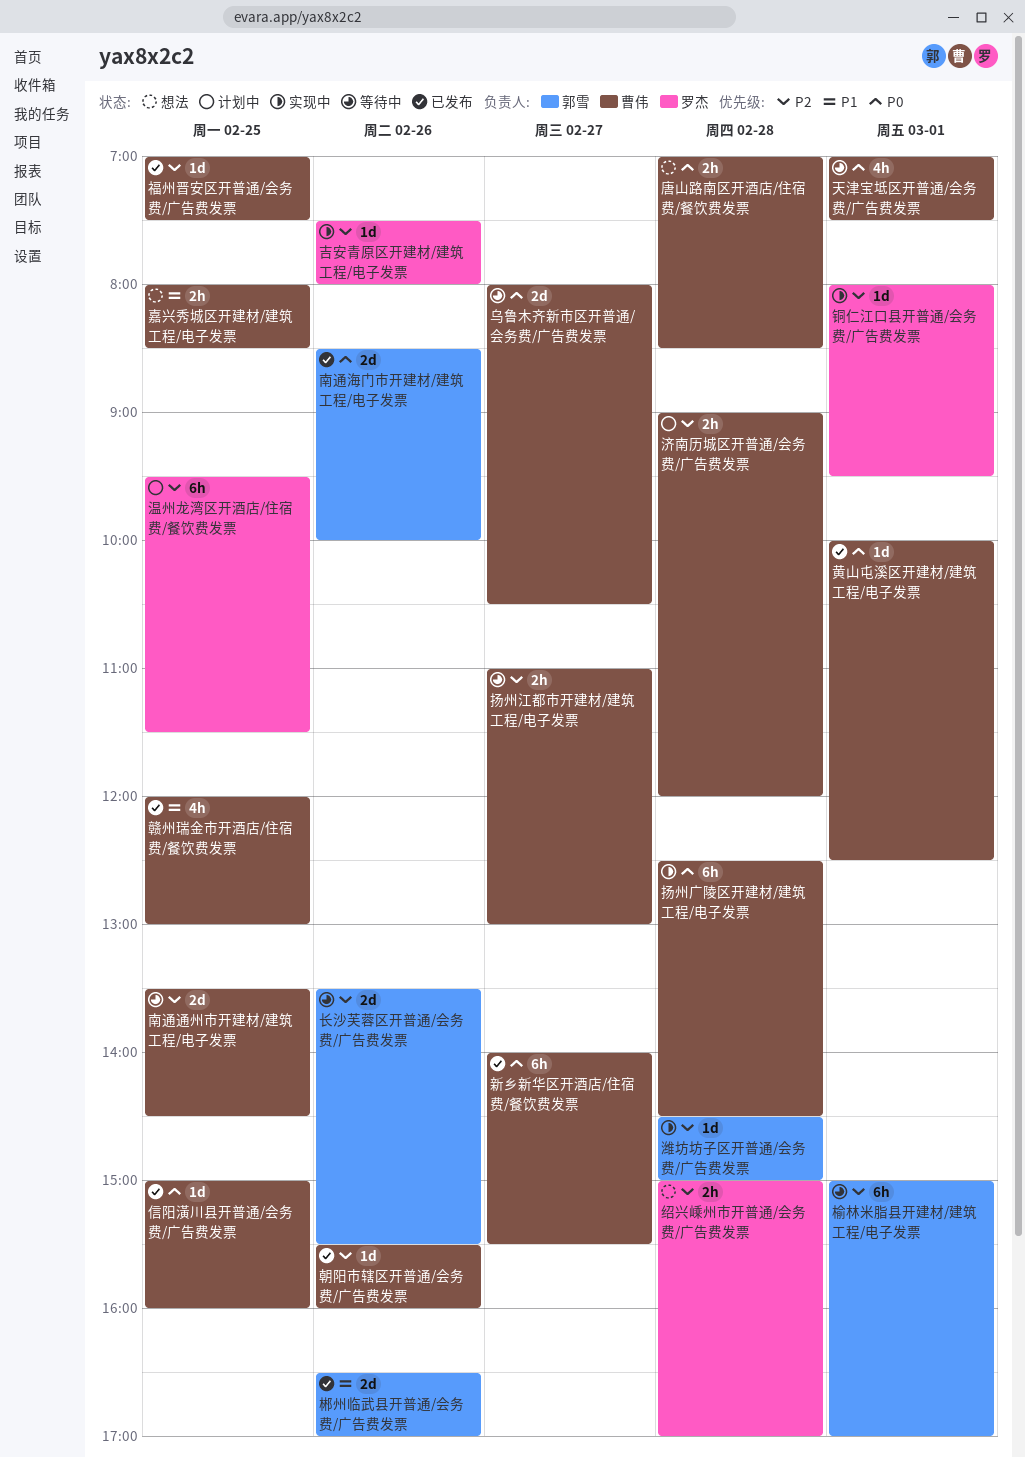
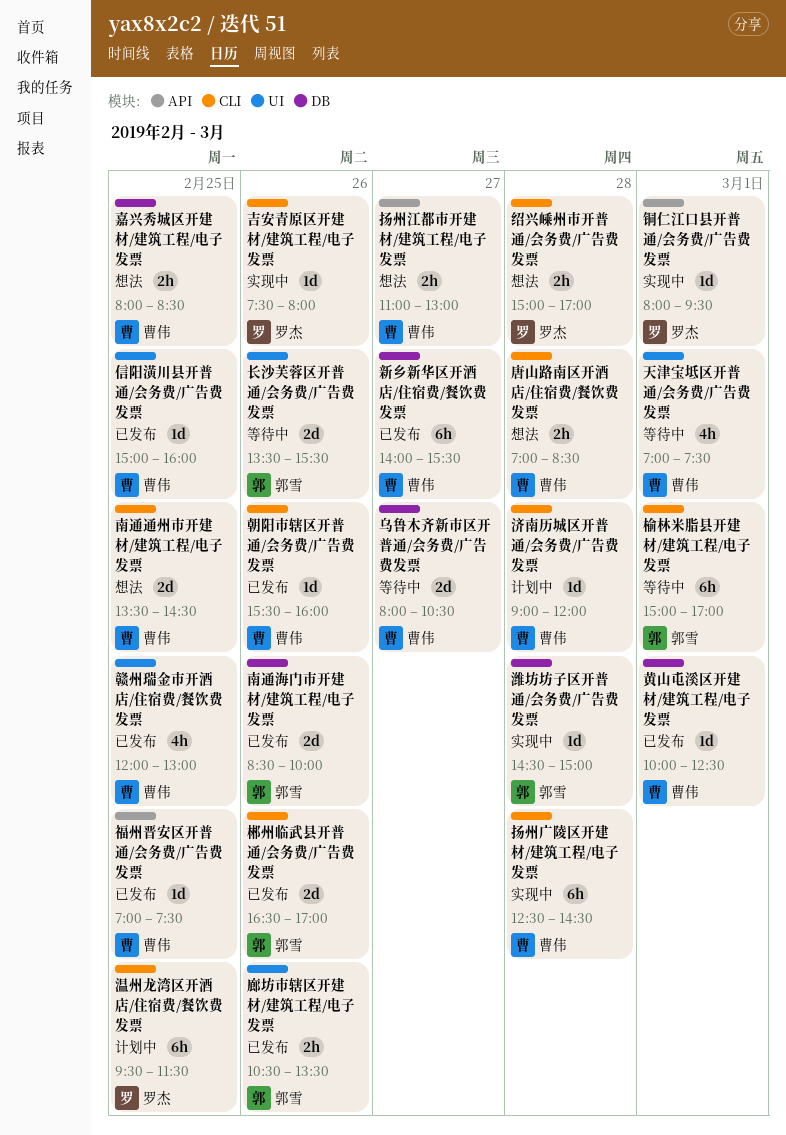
南通通州市开建材/建筑工程/电子发票, status: 等待中 -> 想法
廊坊市辖区开建材/建筑工程/电子发票: none -> present
扬州江都市开建材/建筑工程/电子发票, status: 等待中 -> 想法
济南历城区开普通/会务费/广告费发票, estimate: 2h -> 1d

